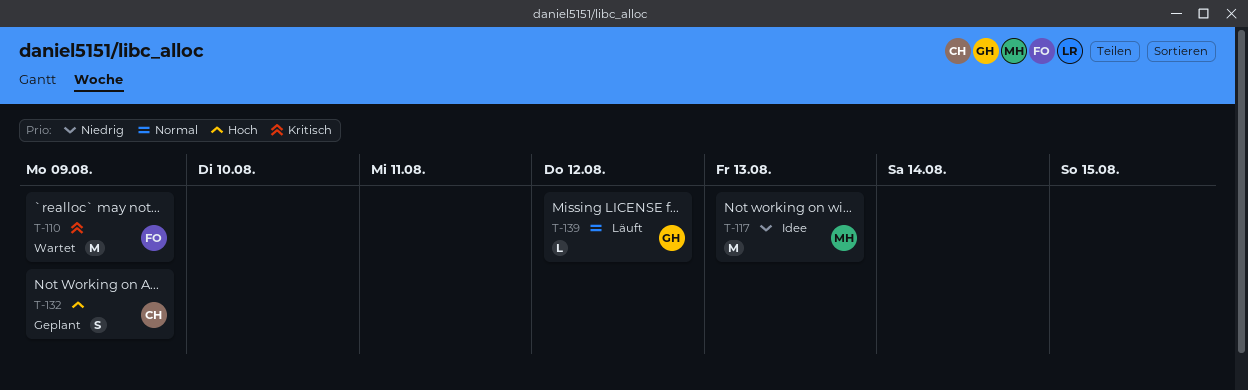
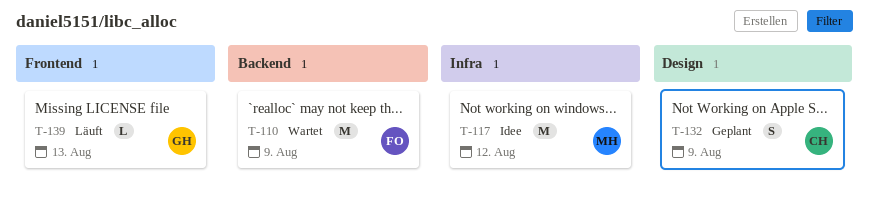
T-117, due: Aug 13 -> Aug 12
T-139, due: Aug 12 -> Aug 13

